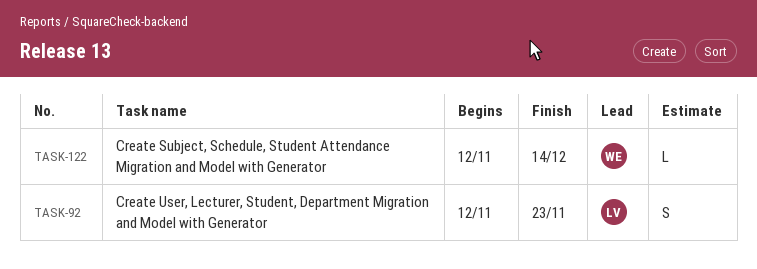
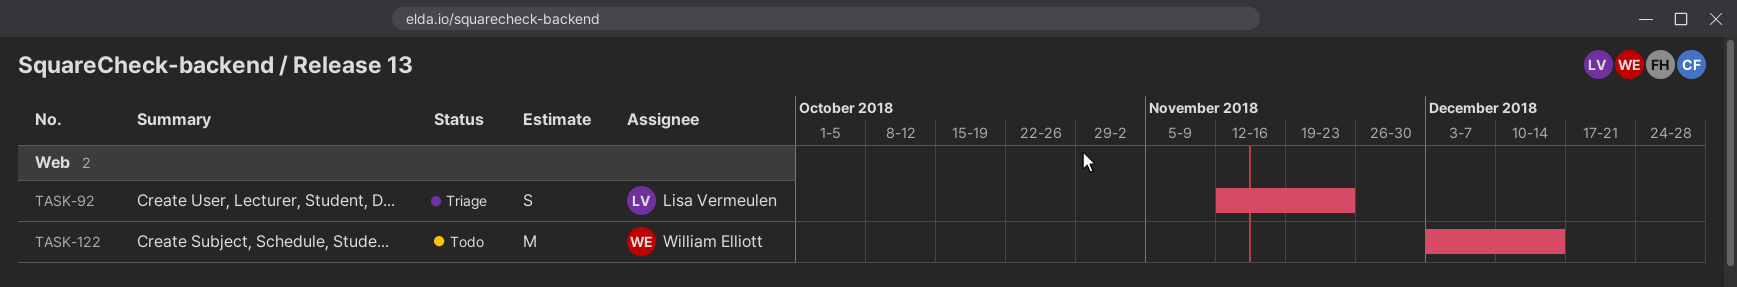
TASK-122, estimate: L -> M
TASK-122, start: Nov 12 -> Dec 3

